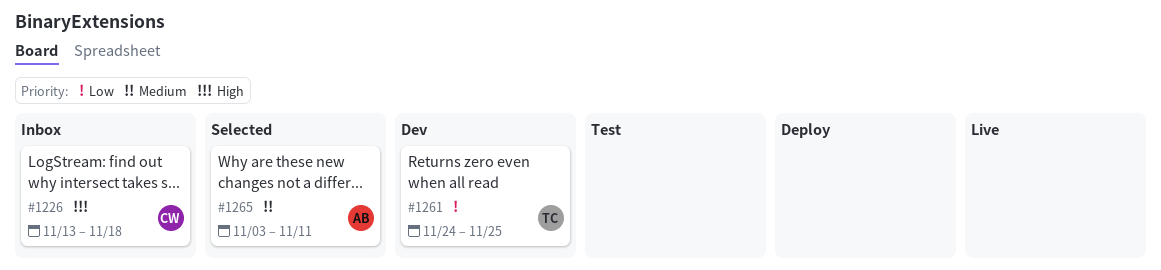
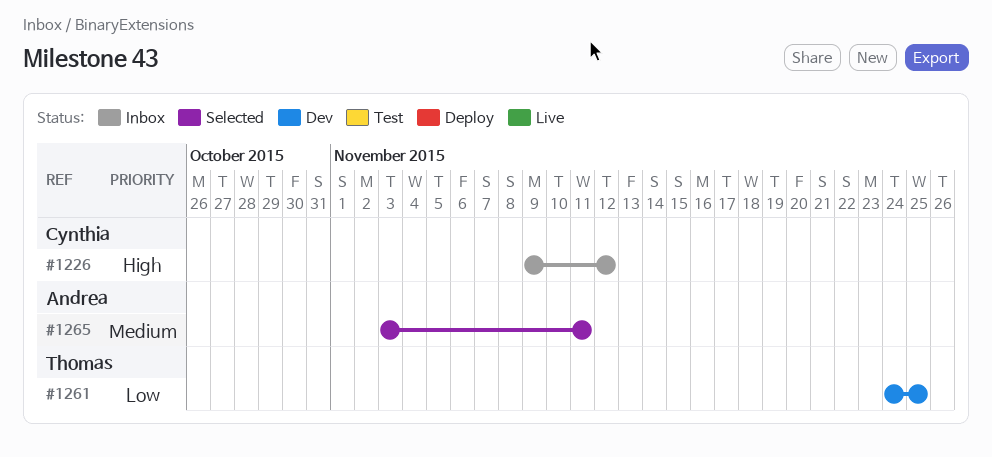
#1226, start: Nov 13 -> Nov 9
#1226, due: Nov 18 -> Nov 12

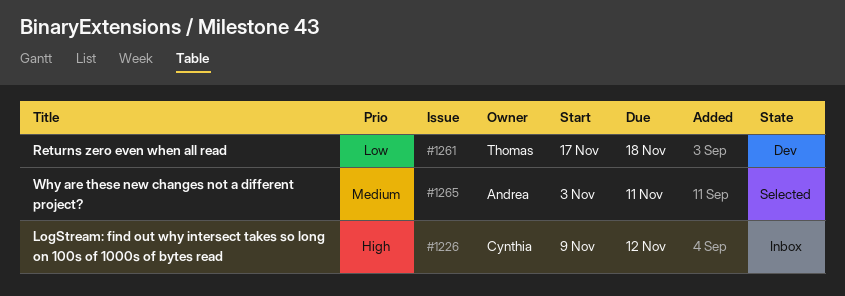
#1261, start: Nov 24 -> Nov 17
#1261, due: Nov 25 -> Nov 18

